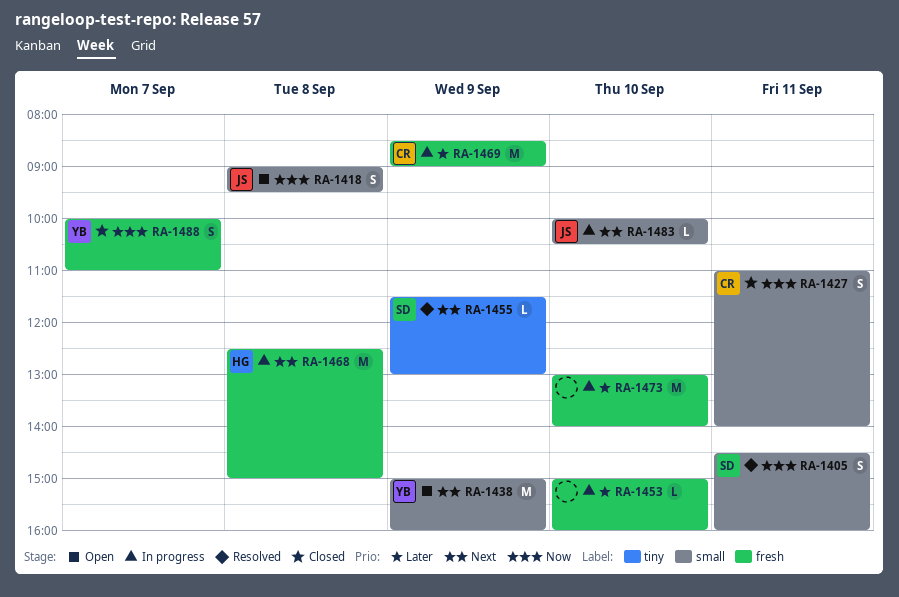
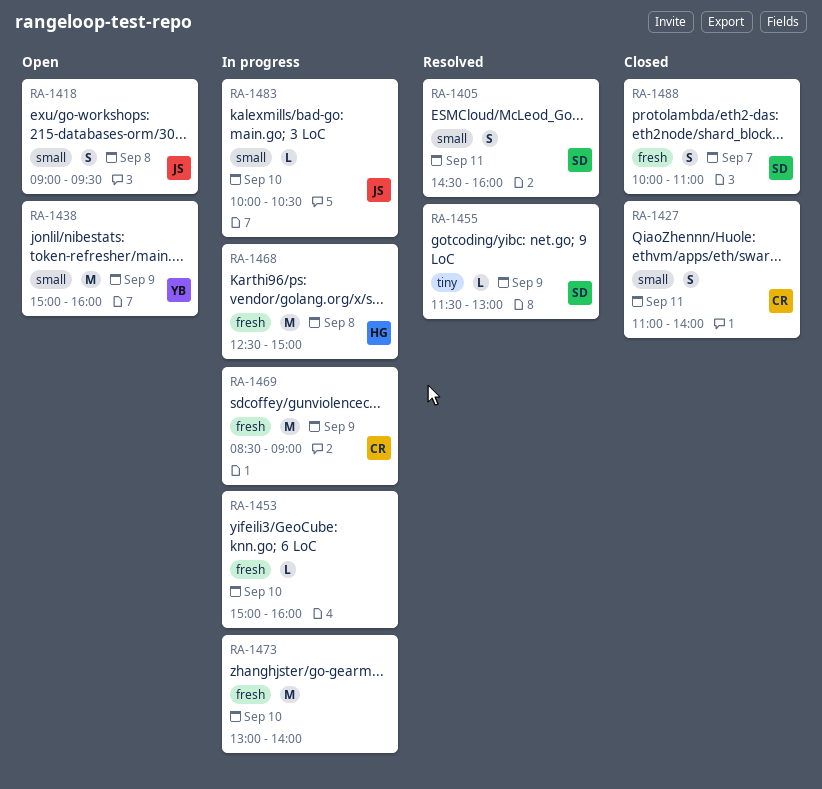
RA-1488, owner: YB -> SD

